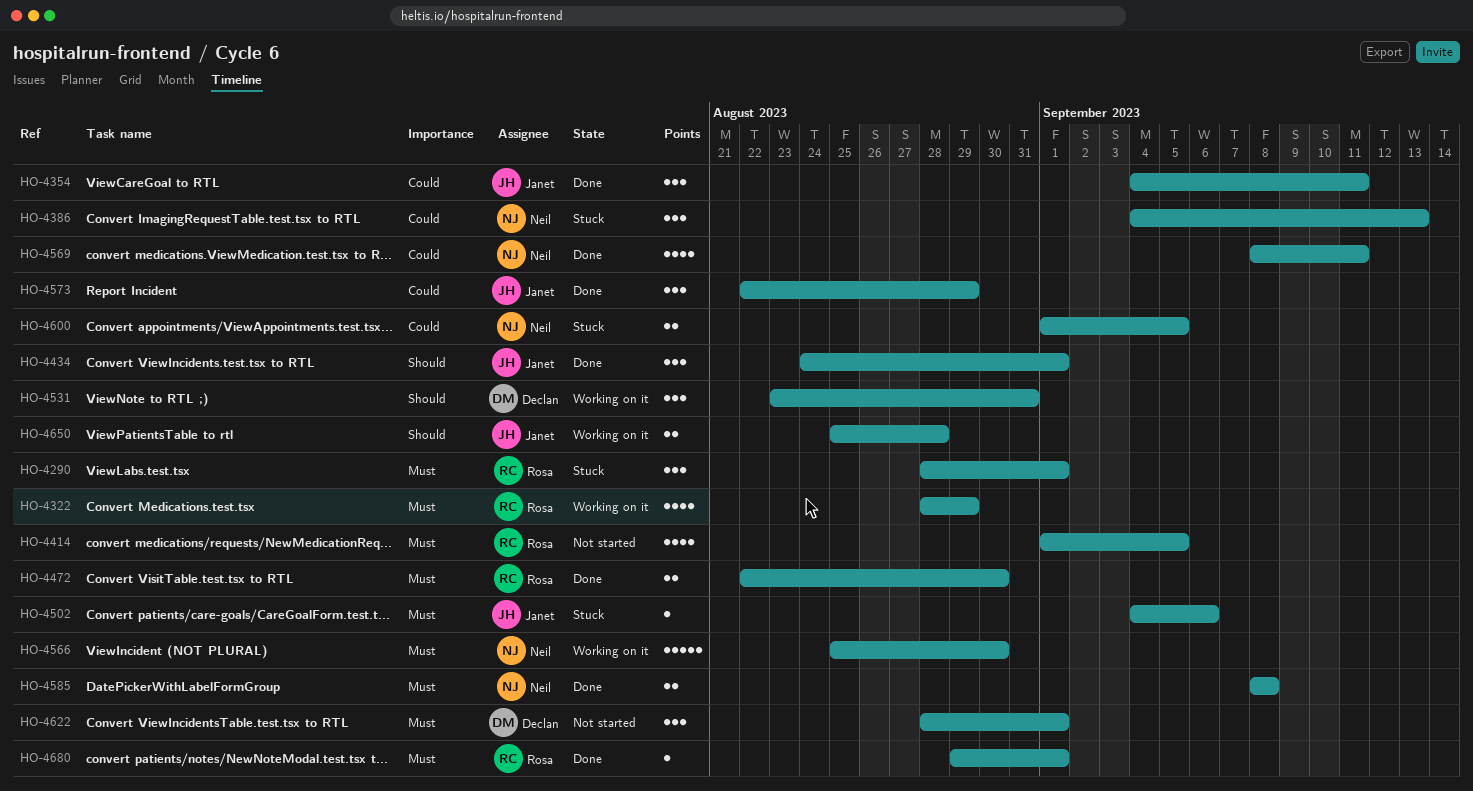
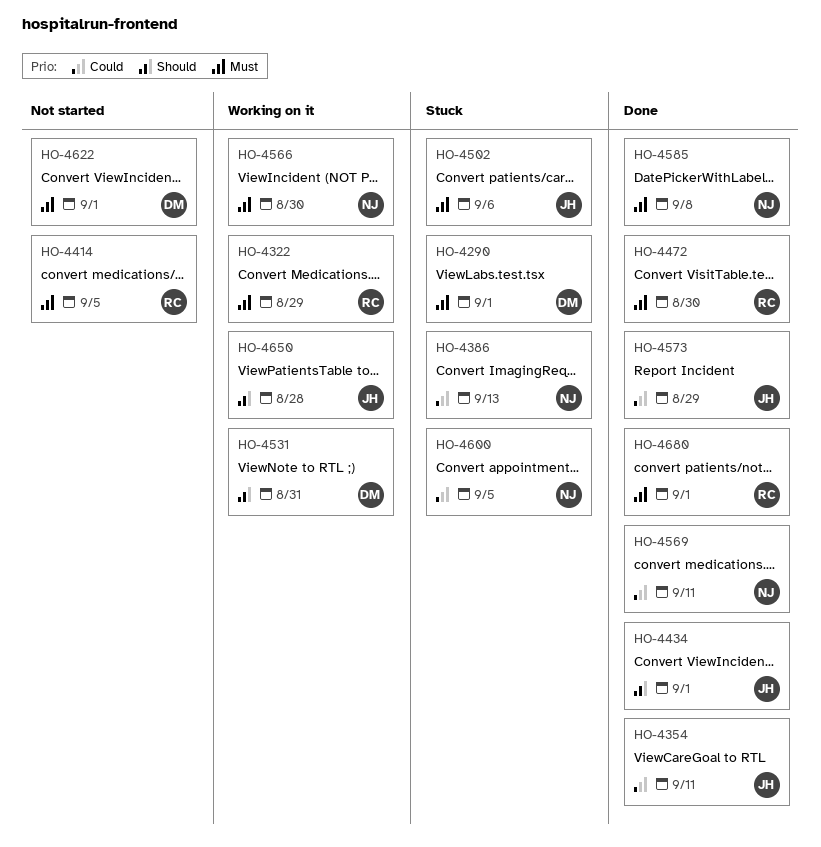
HO-4290, owner: Rosa -> Declan

